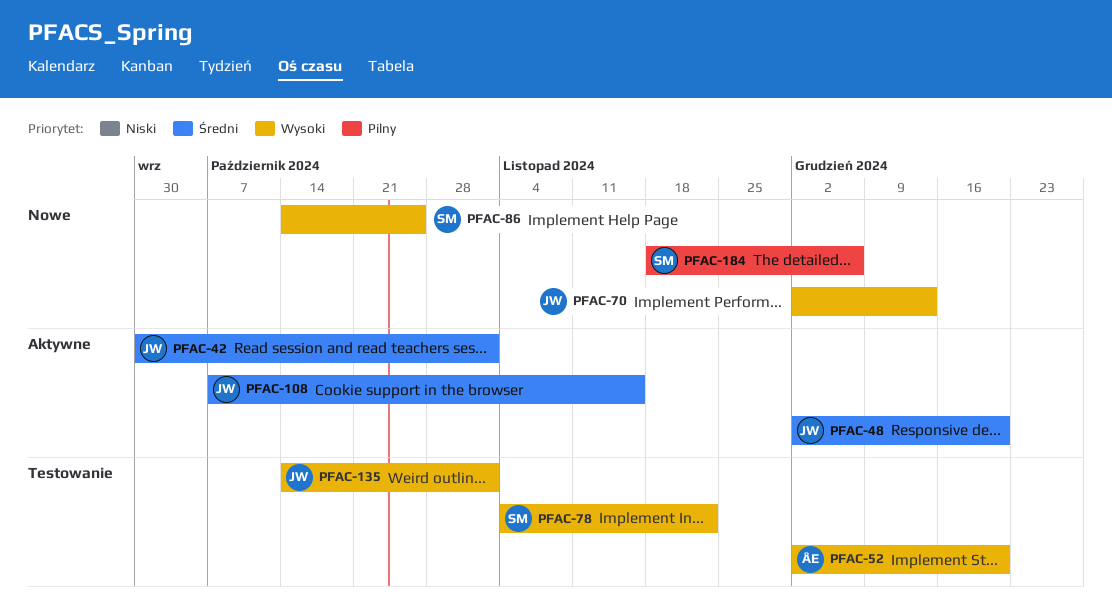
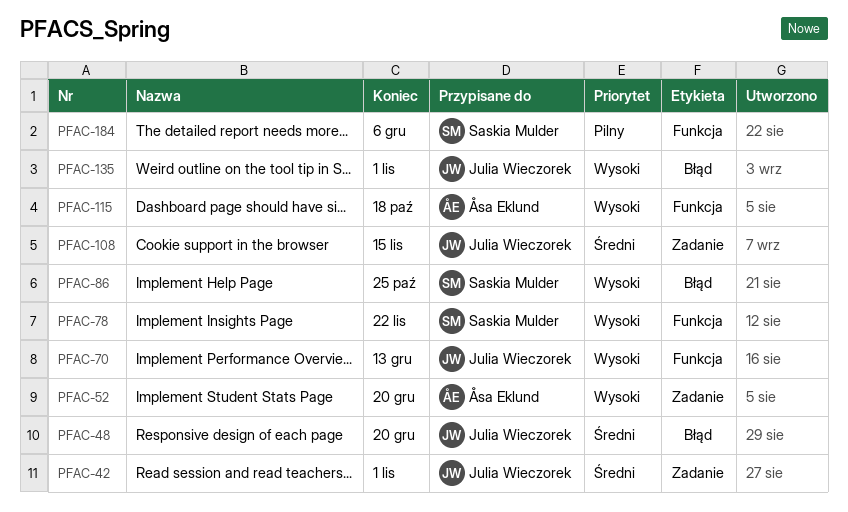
PFAC-115: none -> present

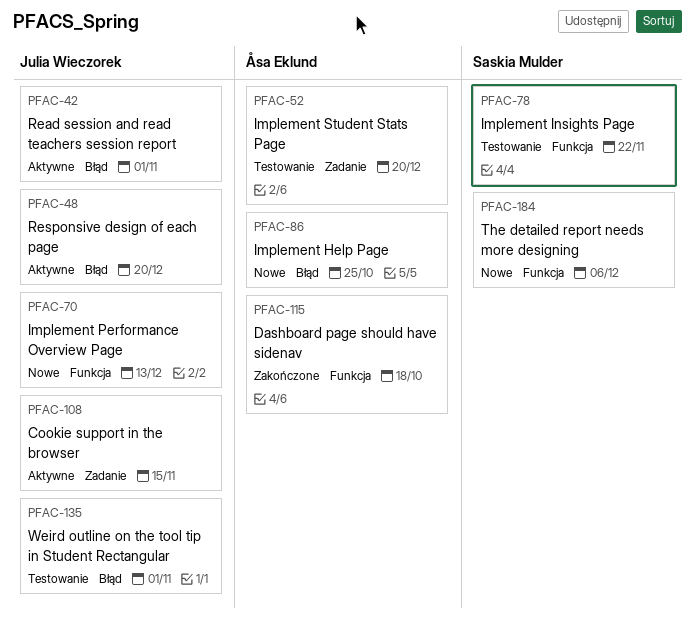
PFAC-42, label: Zadanie -> Błąd
PFAC-86, owner: Saskia Mulder -> Åsa Eklund

